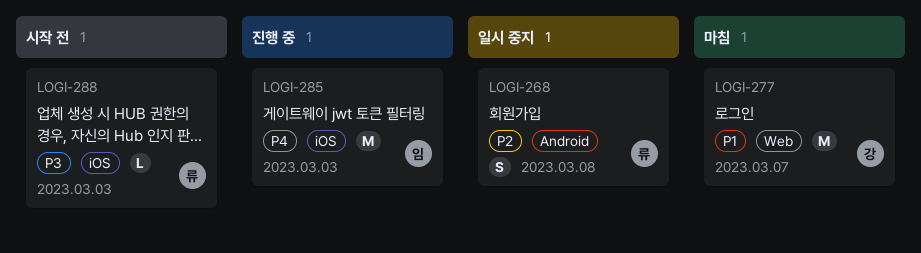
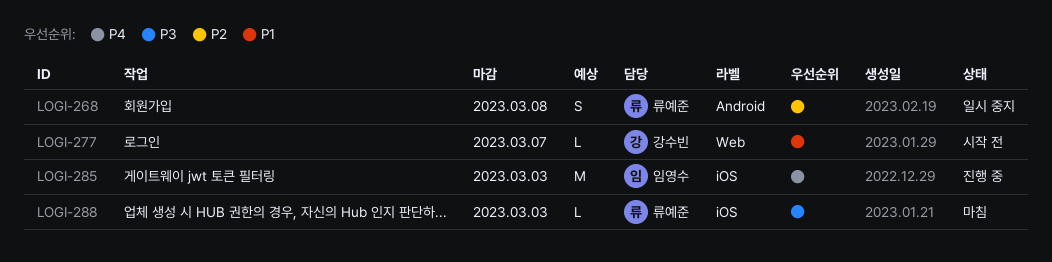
LOGI-277, status: 마침 -> 시작 전
LOGI-277, estimate: M -> L
LOGI-288, status: 시작 전 -> 마침

